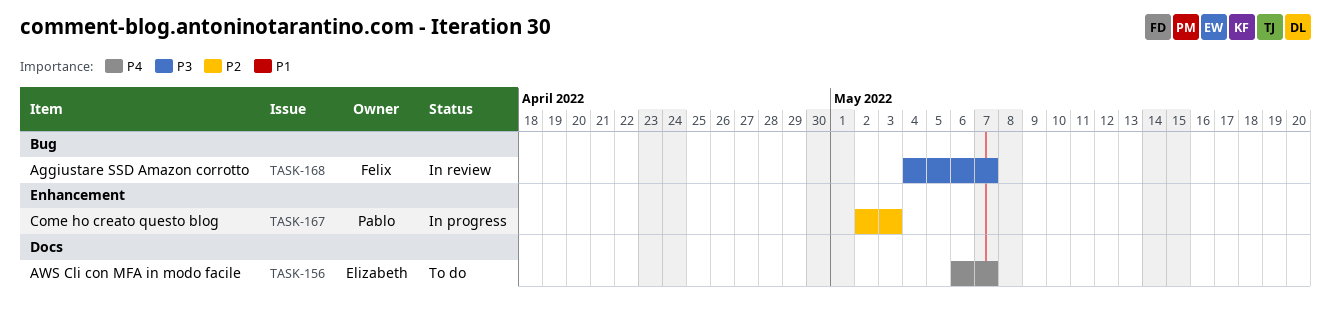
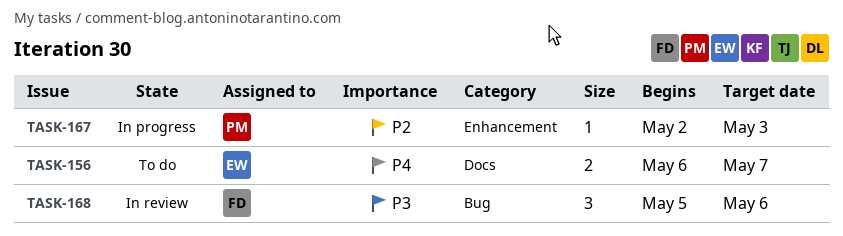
TASK-168, start: May 4 -> May 5
TASK-168, due: May 7 -> May 6

